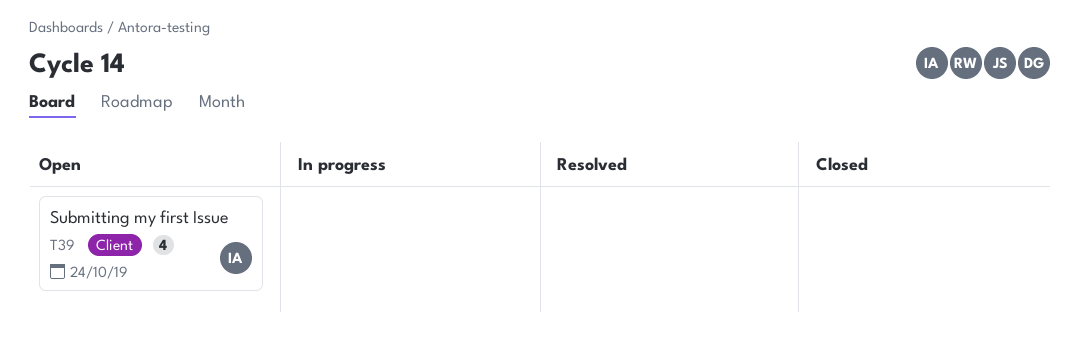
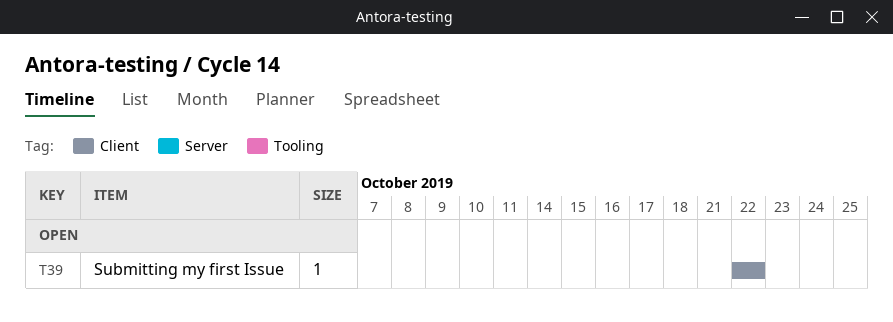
T39, estimate: 4 -> 1
T39, due: Oct 24 -> Oct 22

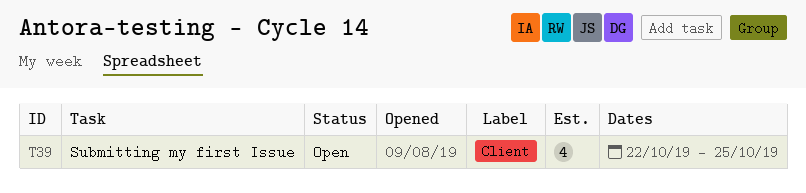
T39, estimate: 1 -> 4
T39, due: Oct 22 -> Oct 25

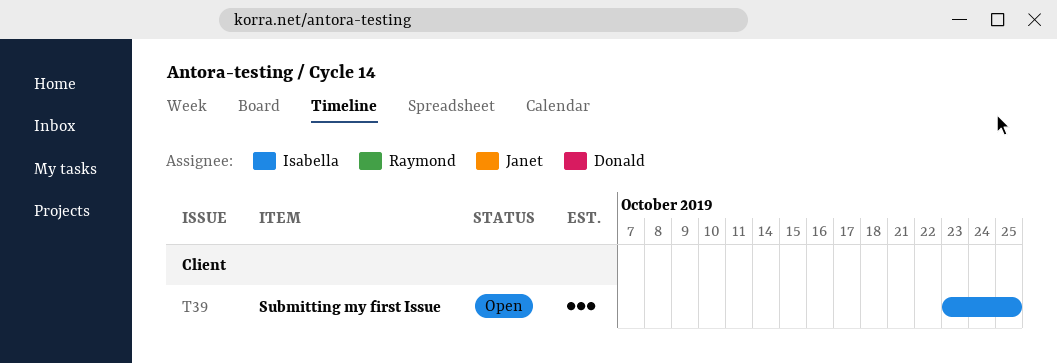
T39, estimate: 4 -> 3
T39, start: Oct 22 -> Oct 23

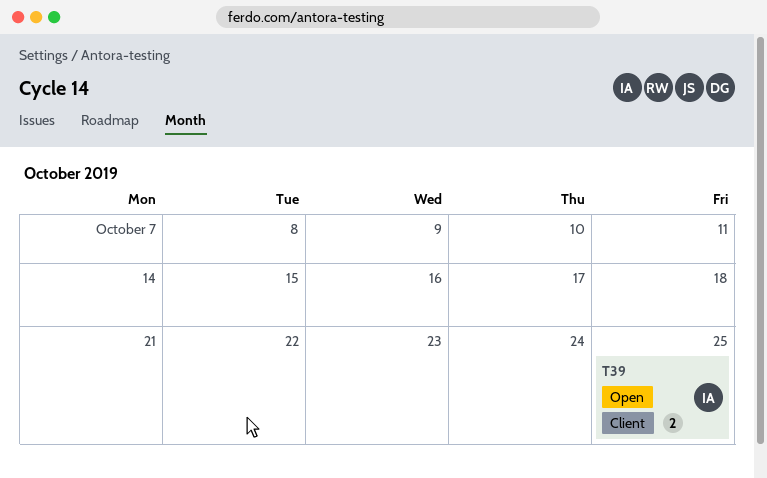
T39, estimate: 3 -> 2

